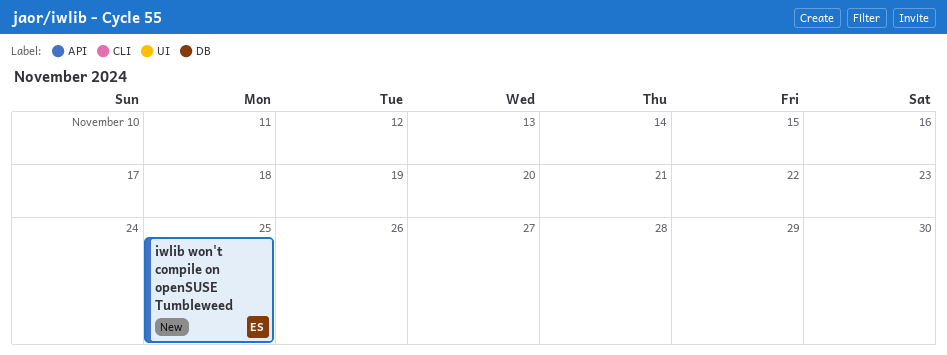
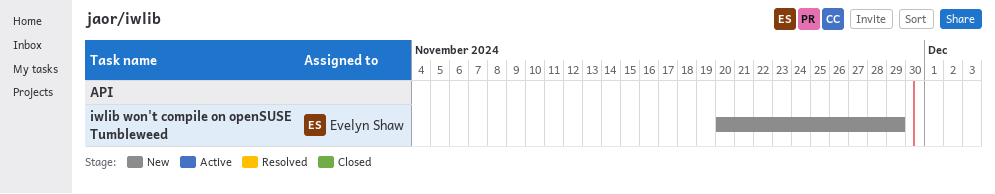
iwlib won't compile on openSUSE Tumbleweed, due: Nov 25 -> Nov 29

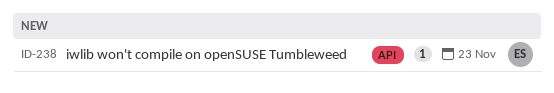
iwlib won't compile on openSUSE Tumbleweed, due: Nov 29 -> Nov 23

